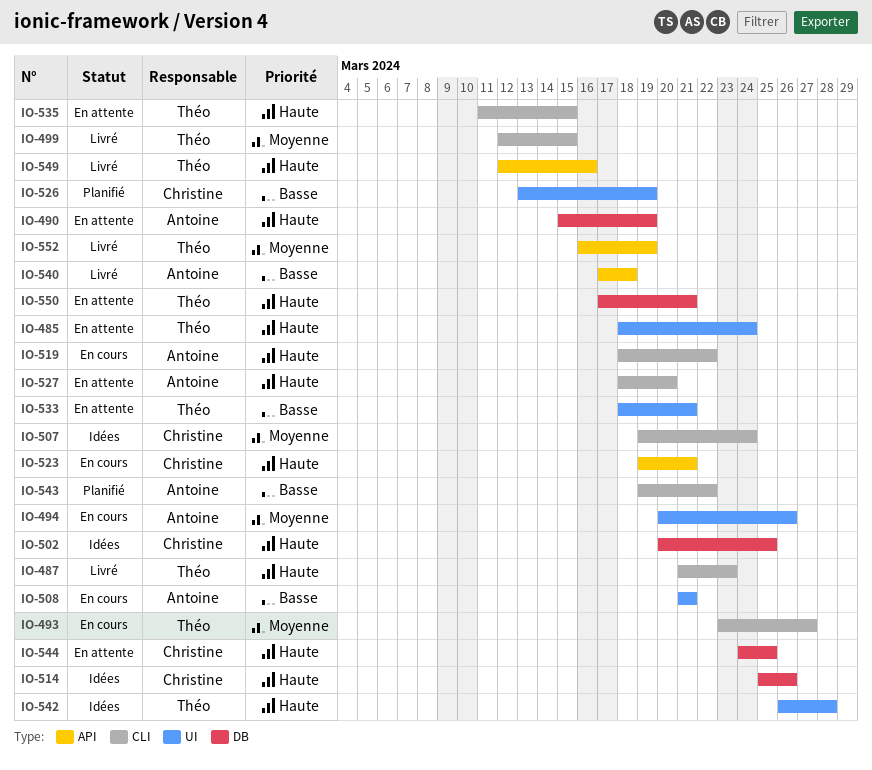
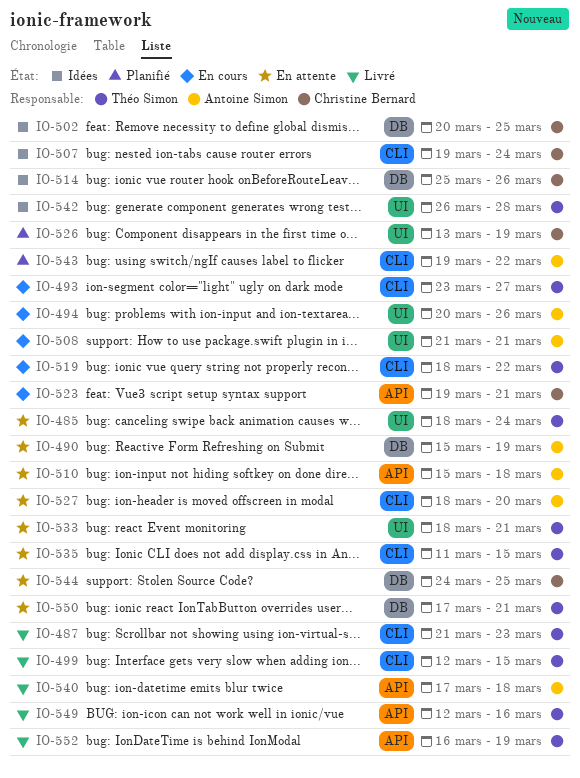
IO-510: none -> present
IO-519, owner: Antoine Simon -> Théo Simon

